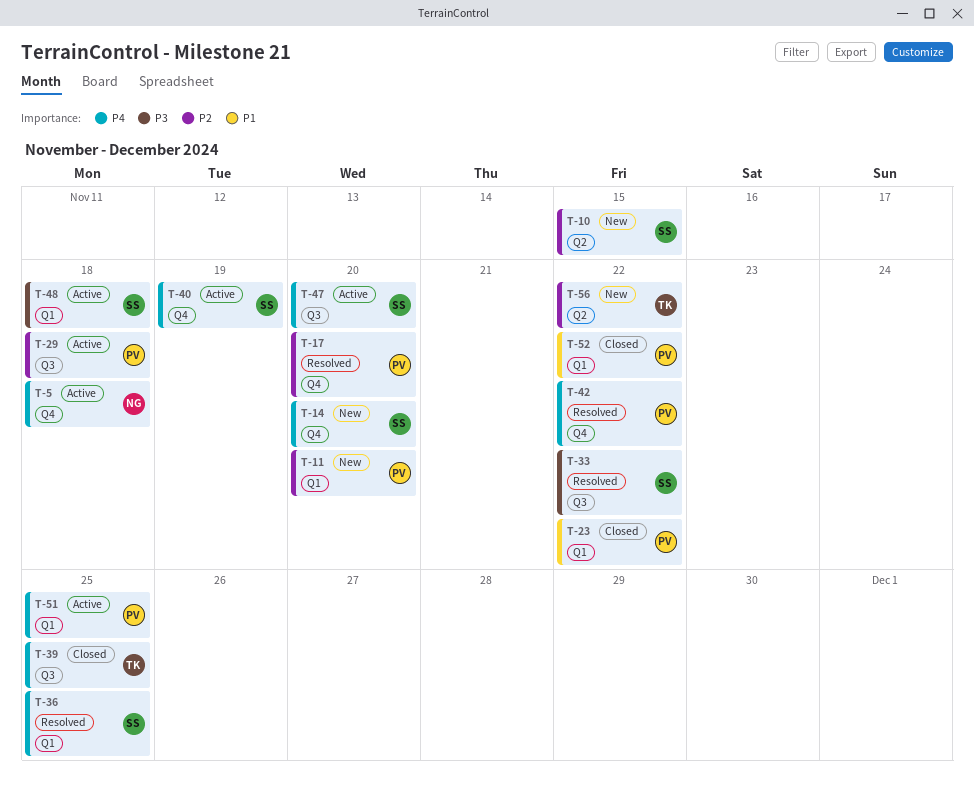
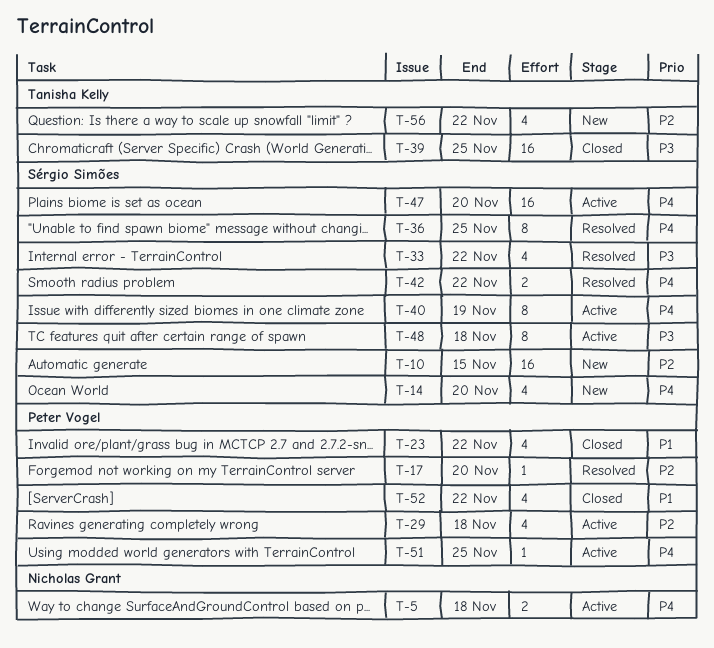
T-11: present -> none
T-39, priority: P4 -> P3
T-42, owner: Peter Vogel -> Sérgio Simões

